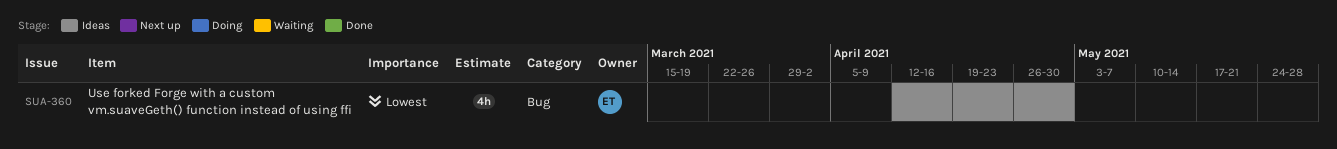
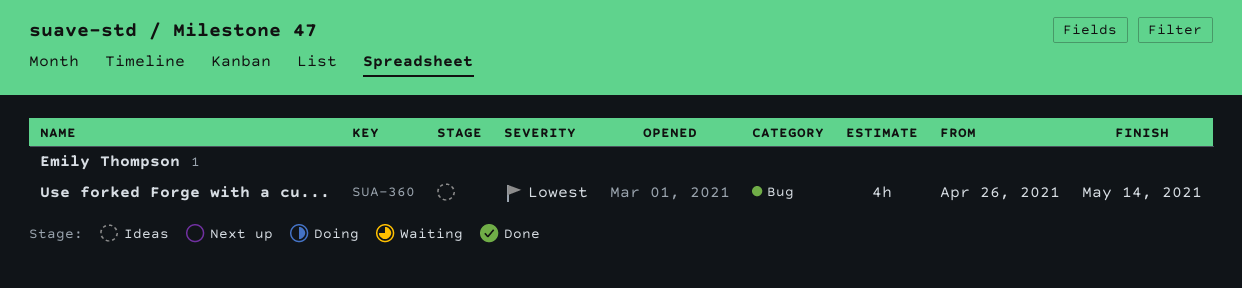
SUA-360, start: Apr 12 -> Apr 26
SUA-360, due: Apr 30 -> May 14

